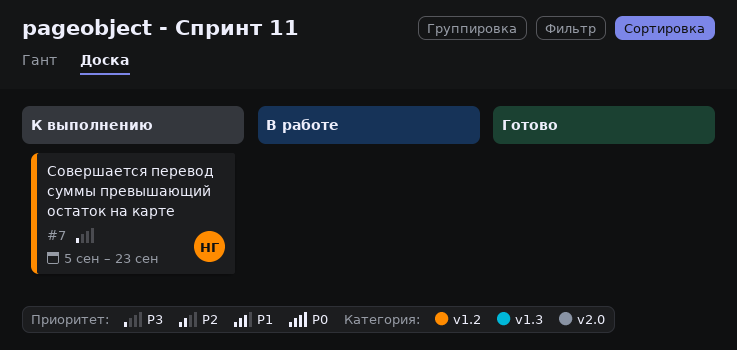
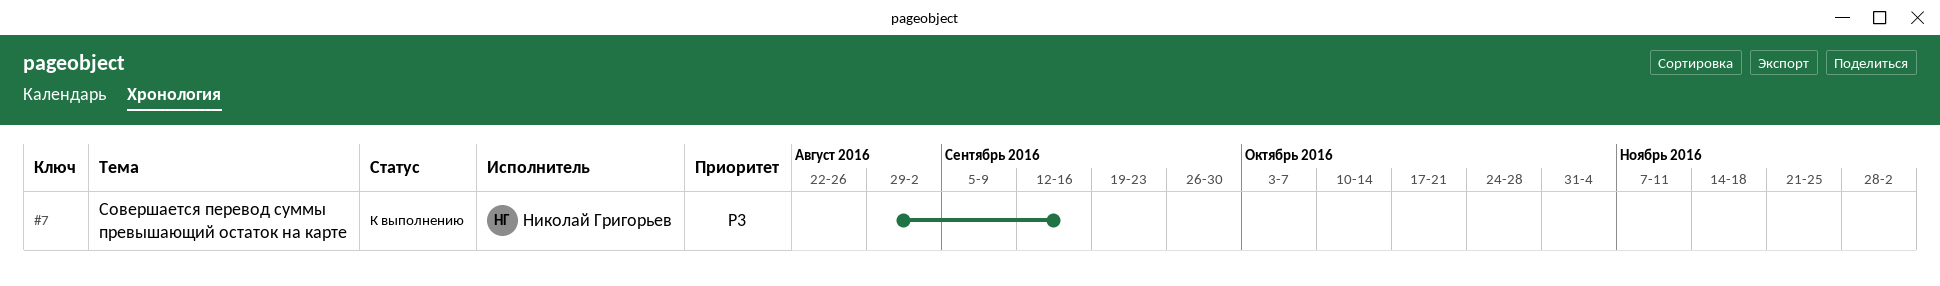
#7, start: Sep 5 -> Aug 29
#7, due: Sep 23 -> Sep 16

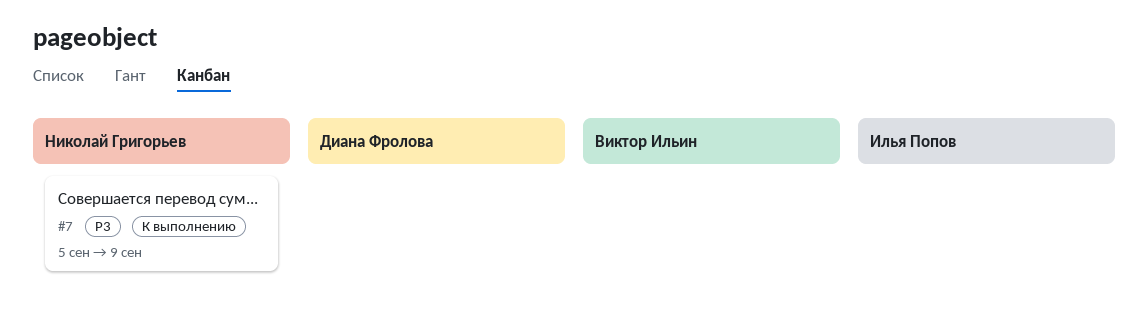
#7, start: Aug 29 -> Sep 5
#7, due: Sep 16 -> Sep 9

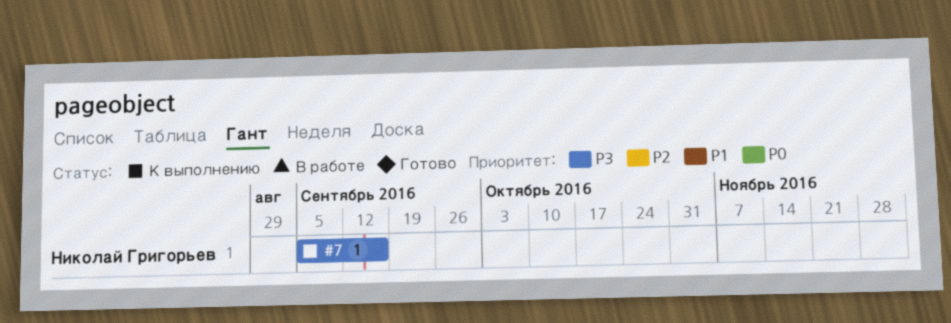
#7, due: Sep 9 -> Sep 16

